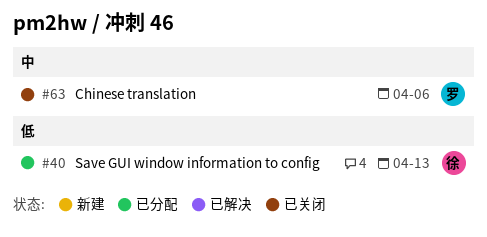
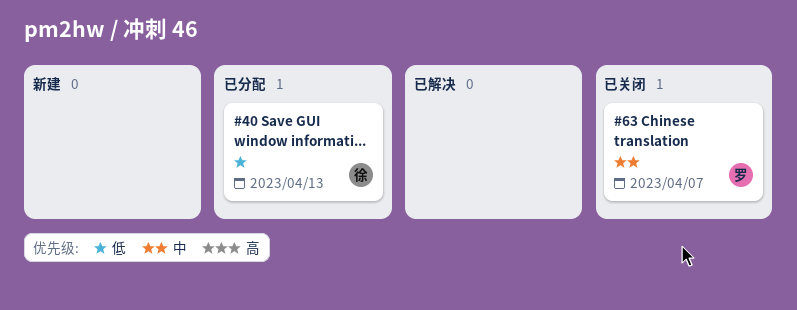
#63, due: Apr 6 -> Apr 7

